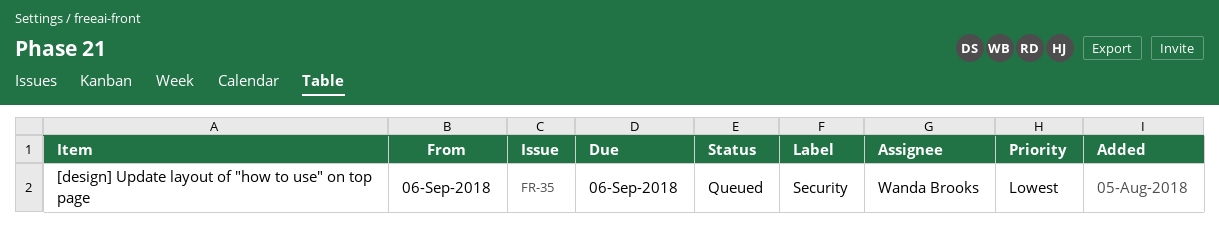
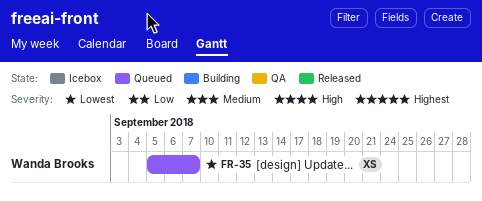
FR-35, start: Sep 6 -> Sep 5
FR-35, due: Sep 6 -> Sep 7

